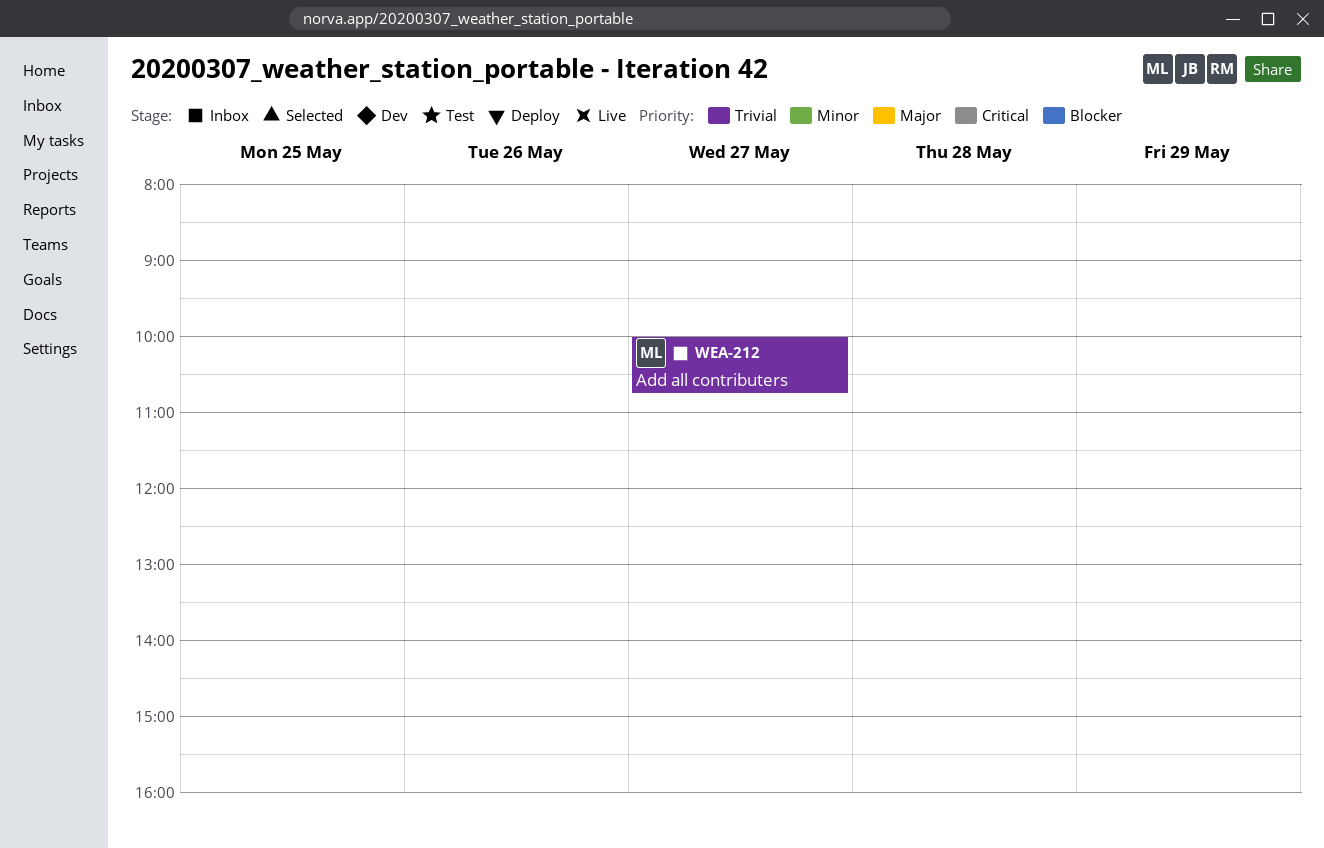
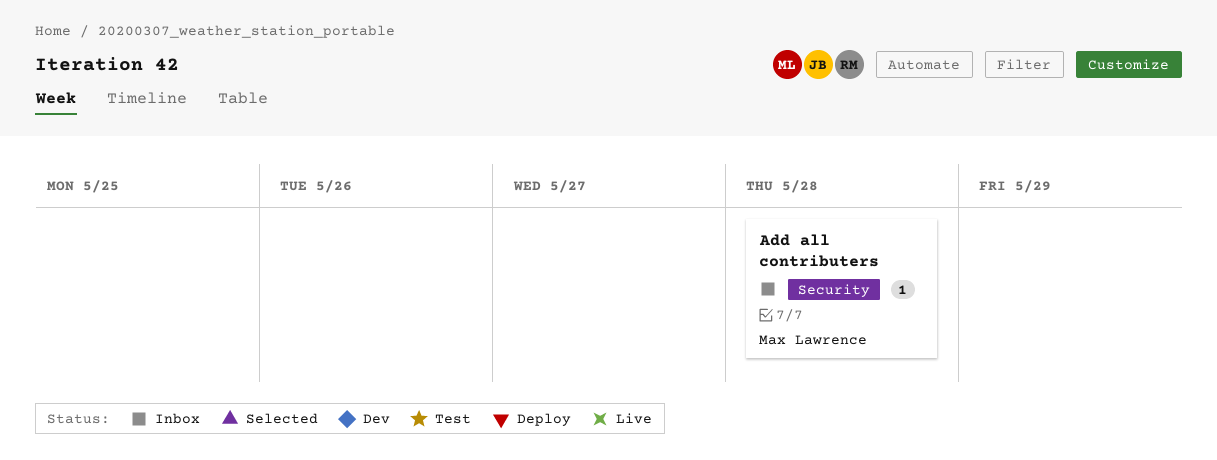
Add all contributers, day: May 27 -> May 28

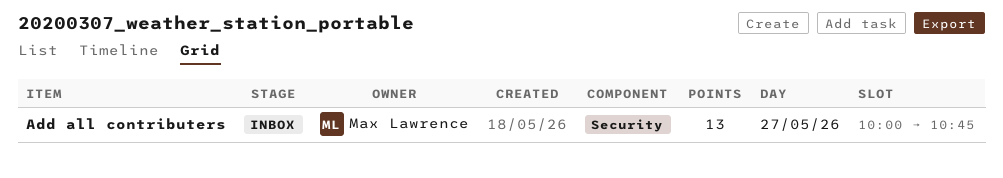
Add all contributers, estimate: 1 -> 13
Add all contributers, day: May 28 -> May 27

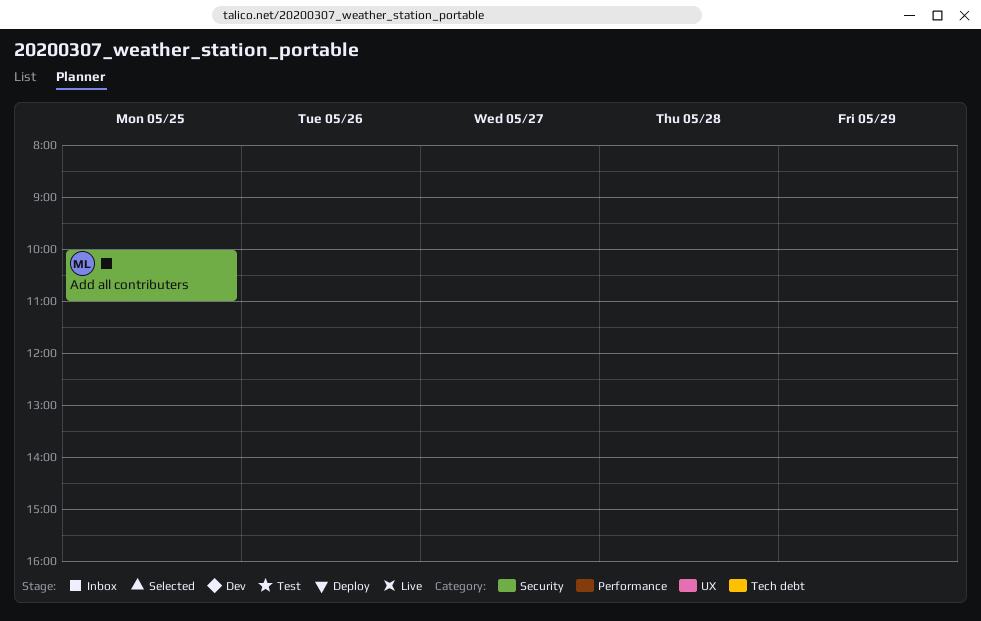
Add all contributers, day: May 27 -> May 25
Add all contributers, ends: 10:45 -> 11:00

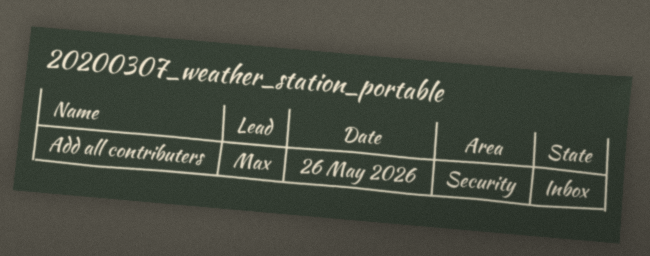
Add all contributers, day: May 25 -> May 26

